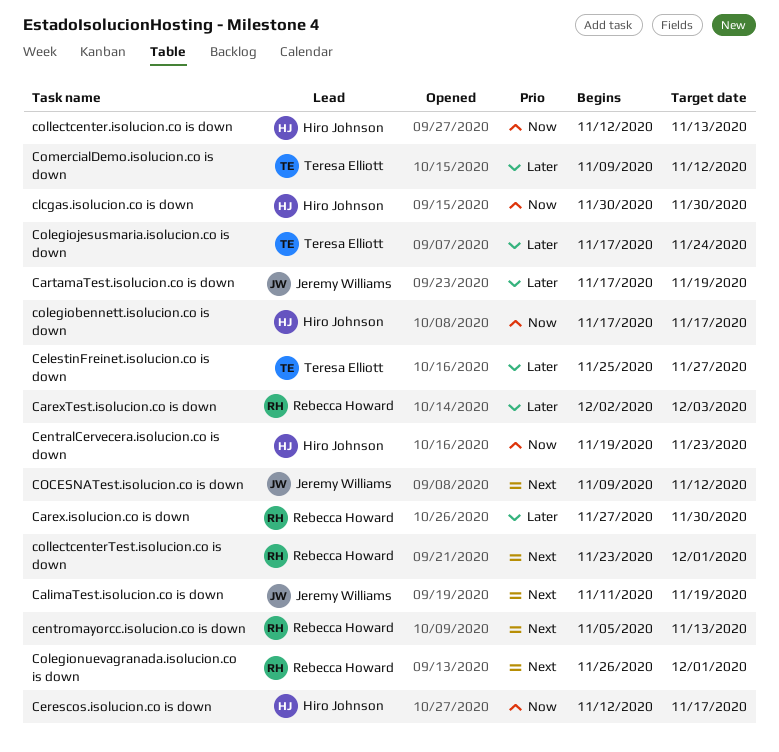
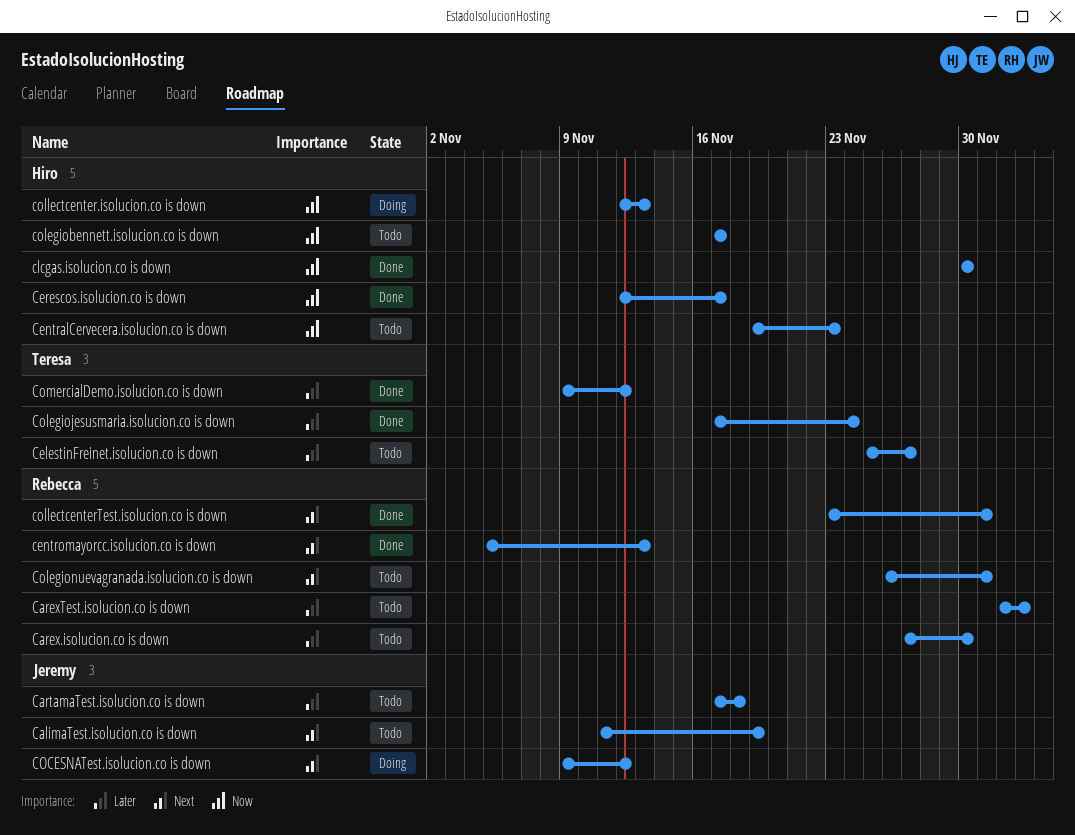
CartamaTest.isolucion.co is down, due: Nov 19 -> Nov 18

